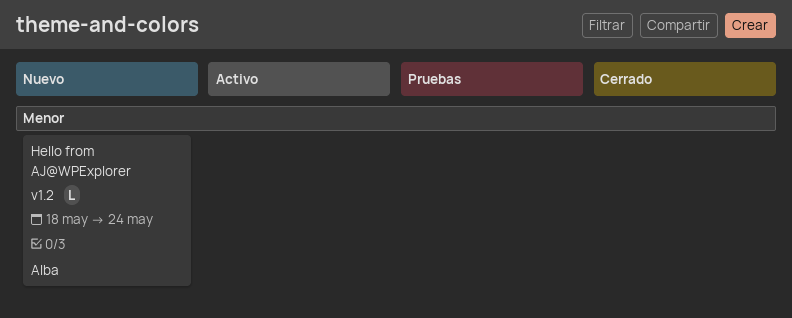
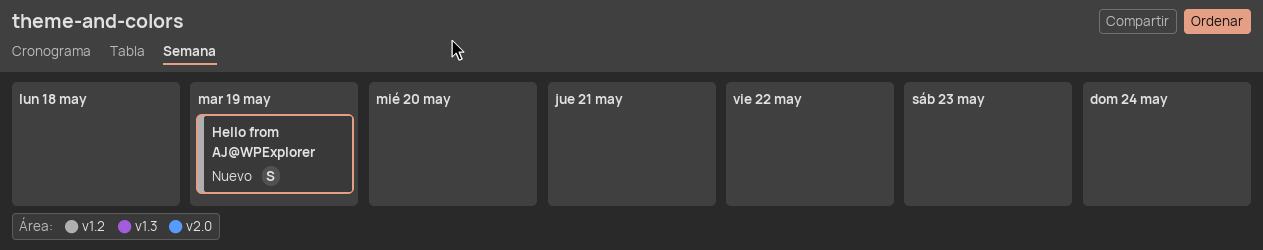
Hello from AJ@WPExplorer, estimate: L -> S
Hello from AJ@WPExplorer, due: May 24 -> May 19

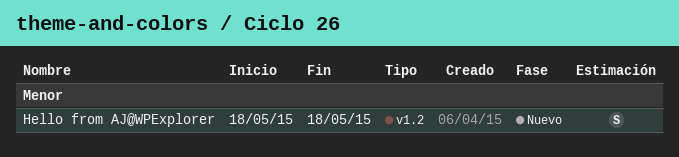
Hello from AJ@WPExplorer, due: May 19 -> May 18

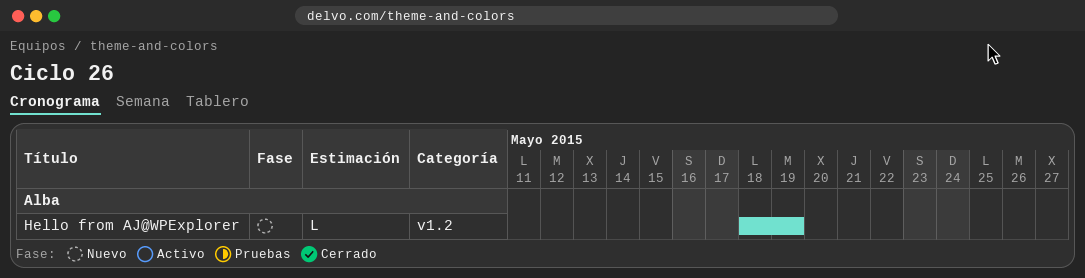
Hello from AJ@WPExplorer, estimate: S -> L
Hello from AJ@WPExplorer, due: May 18 -> May 19

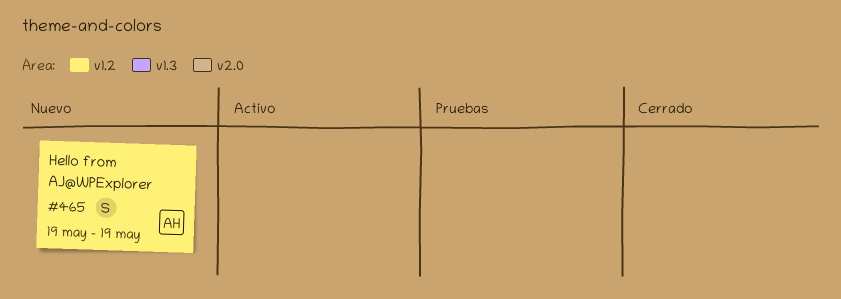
Hello from AJ@WPExplorer, estimate: L -> S
Hello from AJ@WPExplorer, start: May 18 -> May 19

